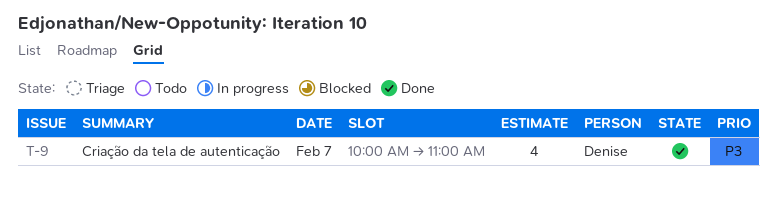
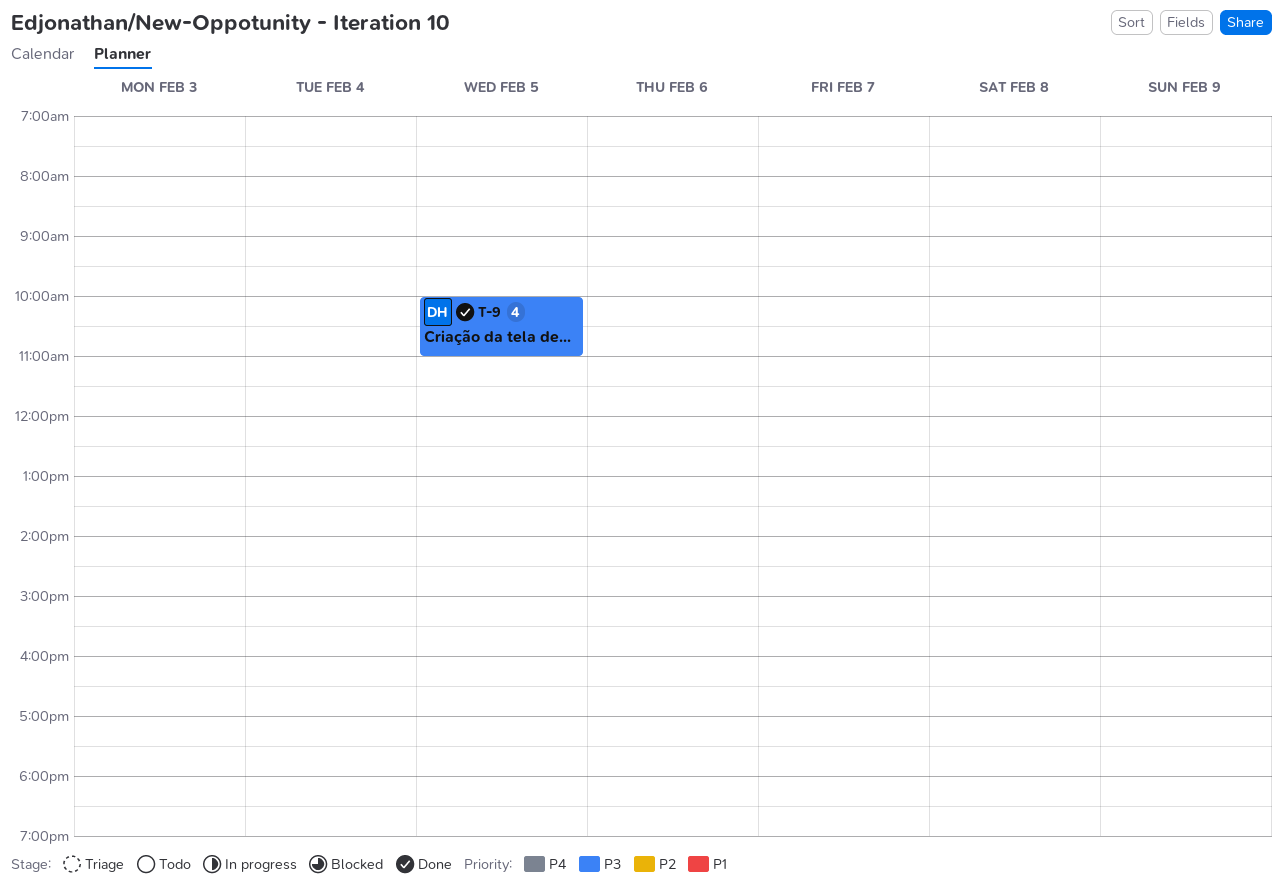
T-9, day: Feb 7 -> Feb 5

